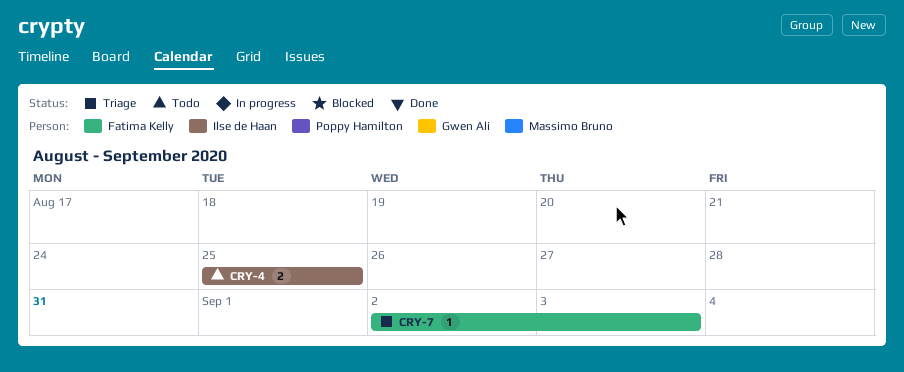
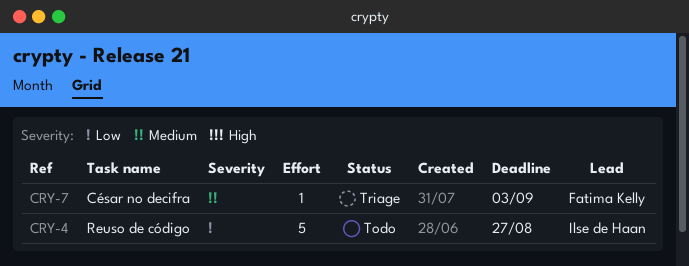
CRY-4, estimate: 2 -> 5
CRY-4, due: Aug 25 -> Aug 27

